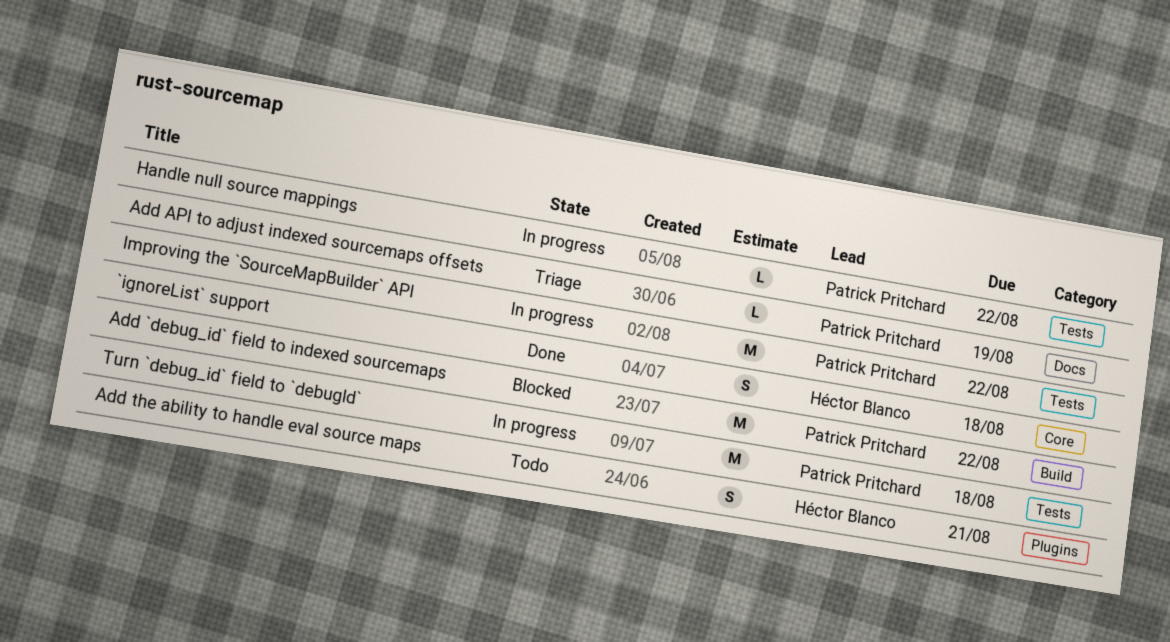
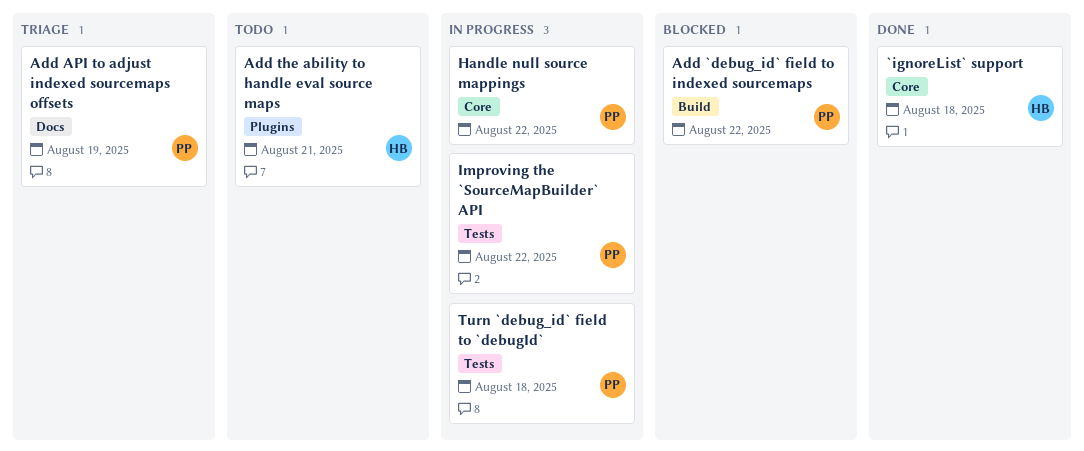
Handle null source mappings, label: Tests -> Core

